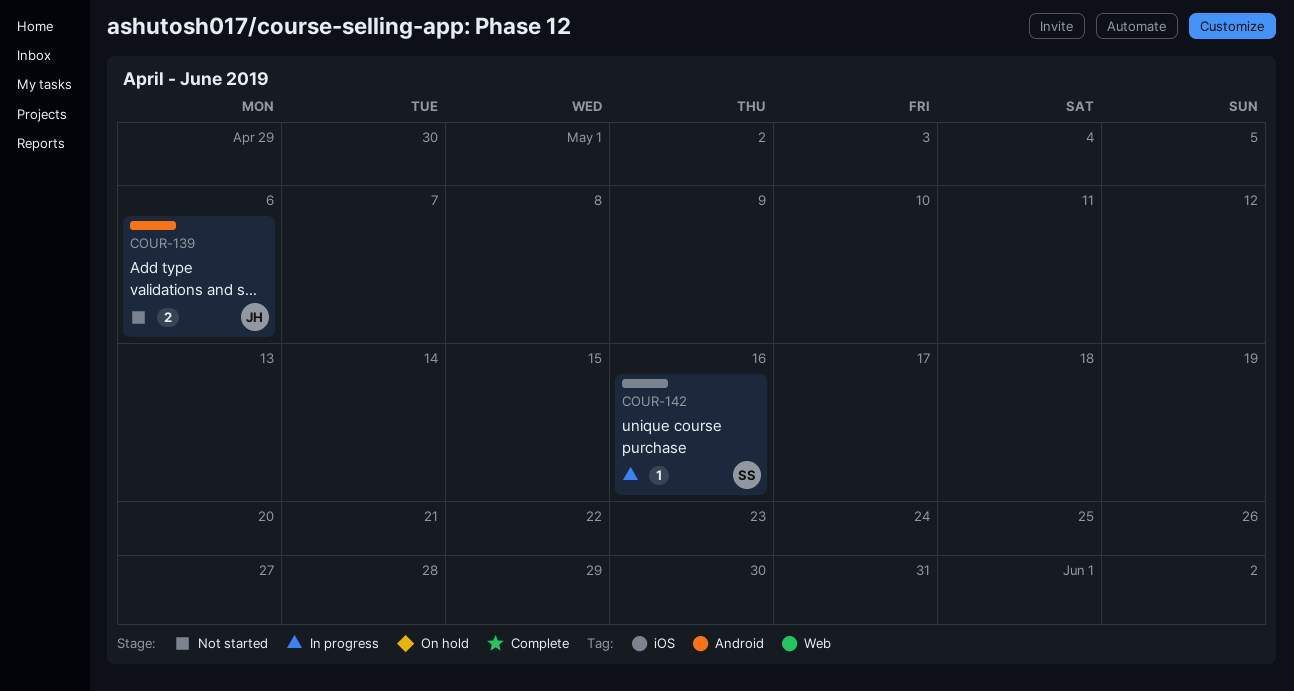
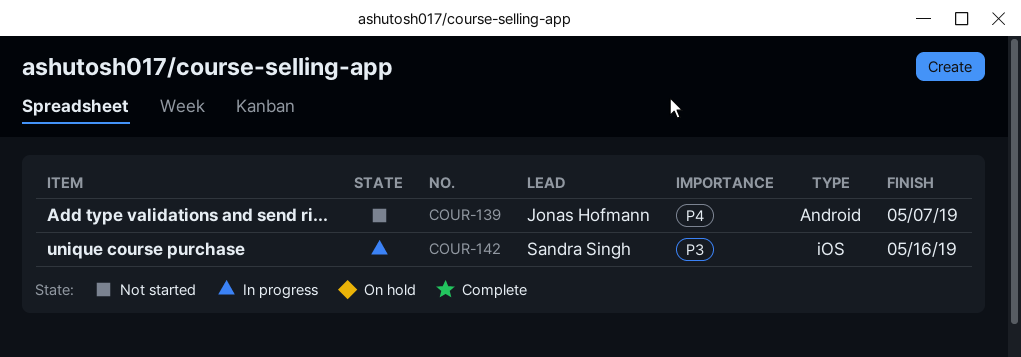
COUR-139, due: May 6 -> May 7

